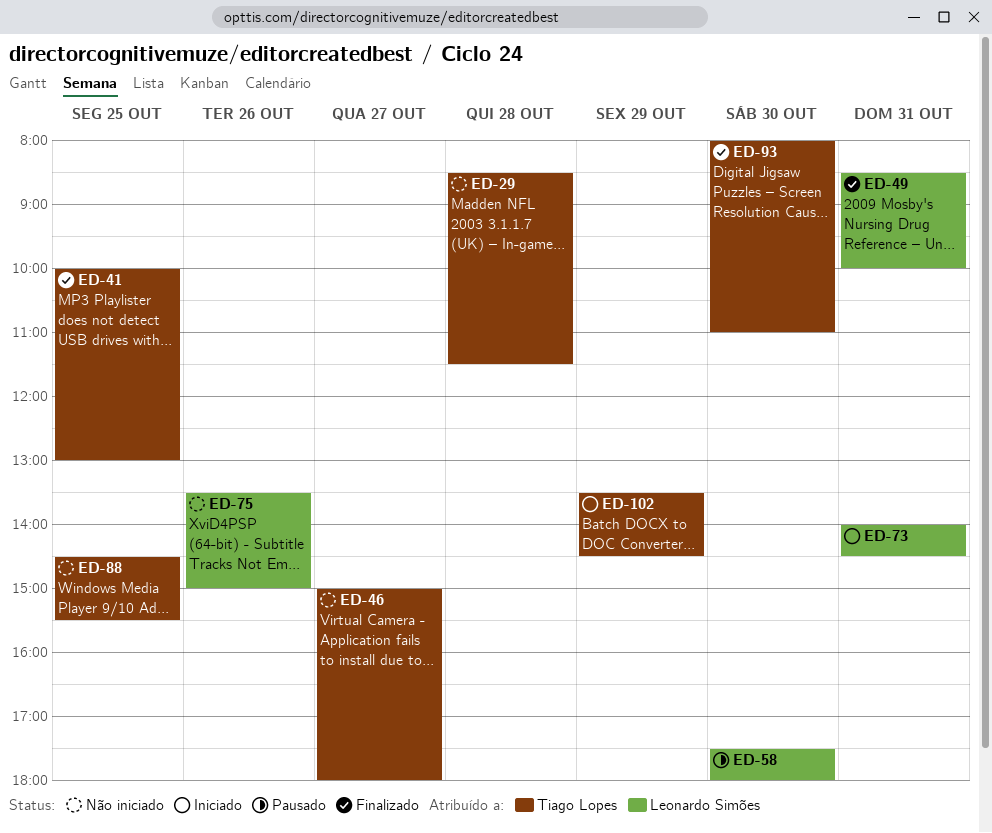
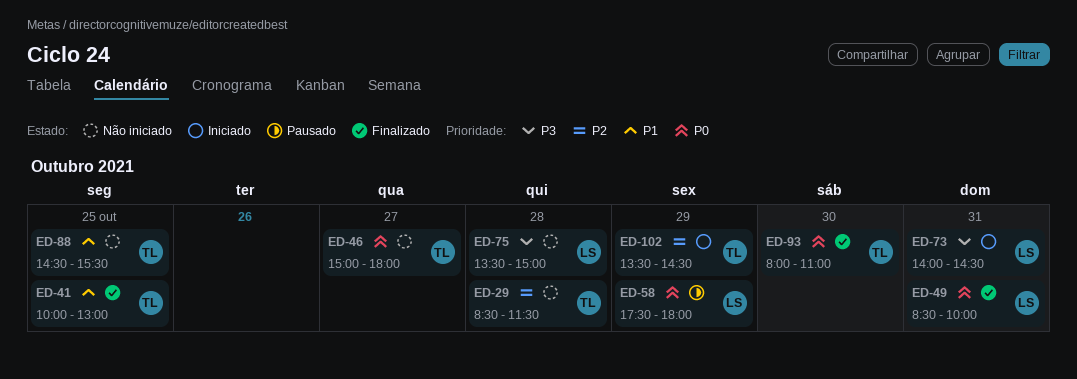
ED-58, day: Oct 30 -> Oct 29
ED-75, day: Oct 26 -> Oct 28

